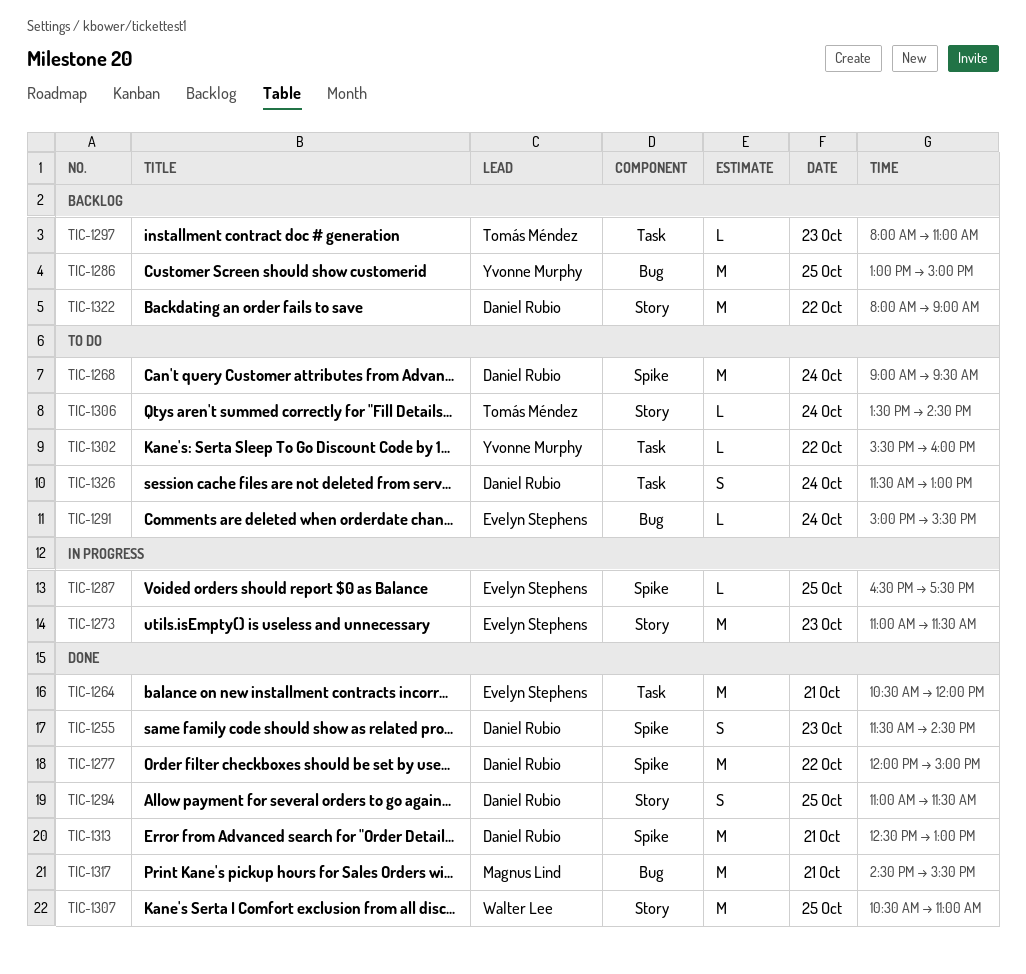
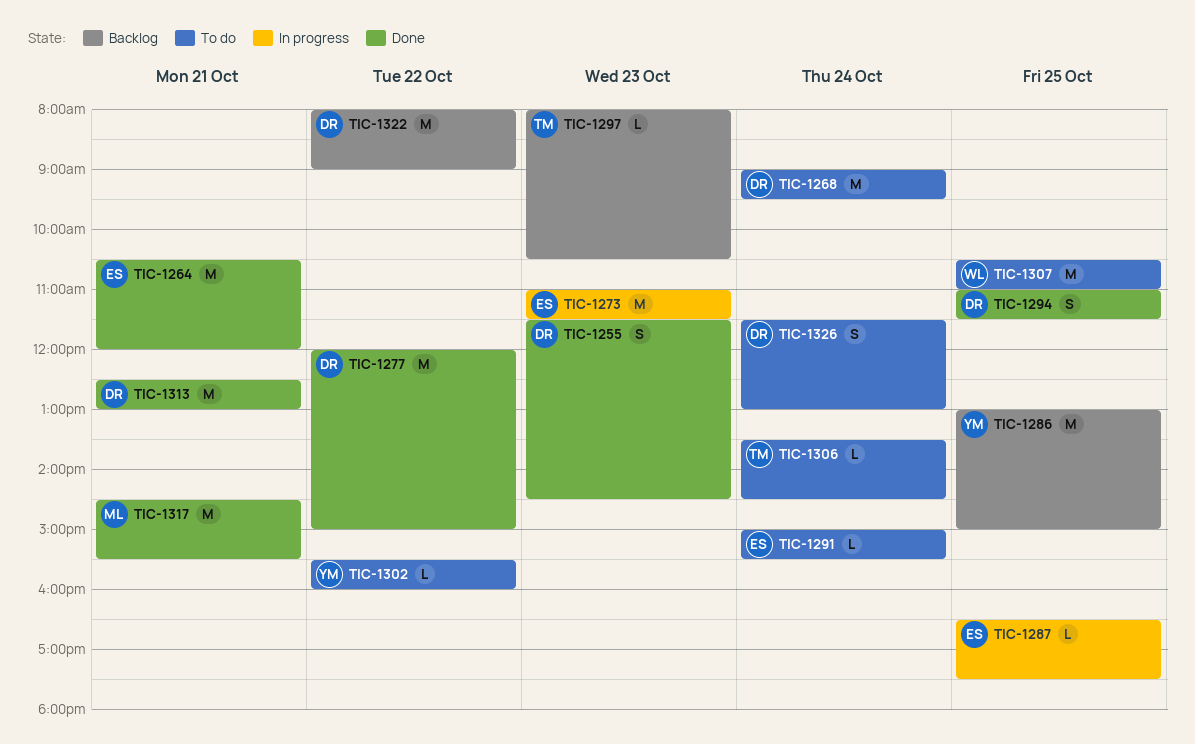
TIC-1297, ends: 11:00 -> 10:30
TIC-1307, status: Done -> To do

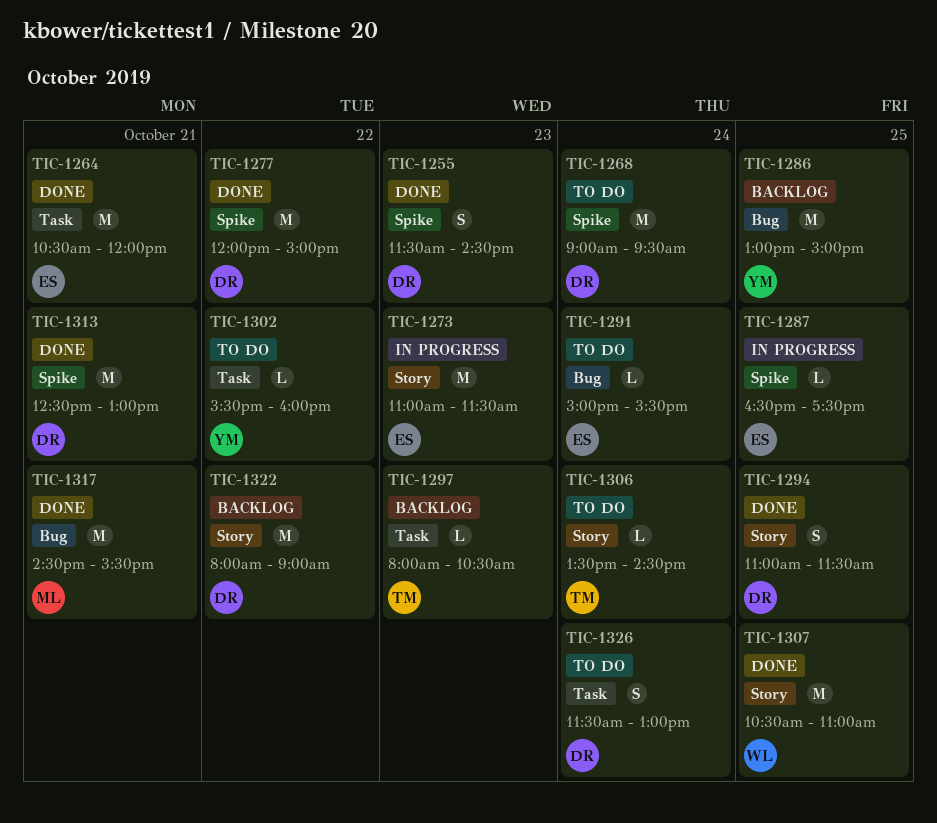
TIC-1307, status: To do -> Done

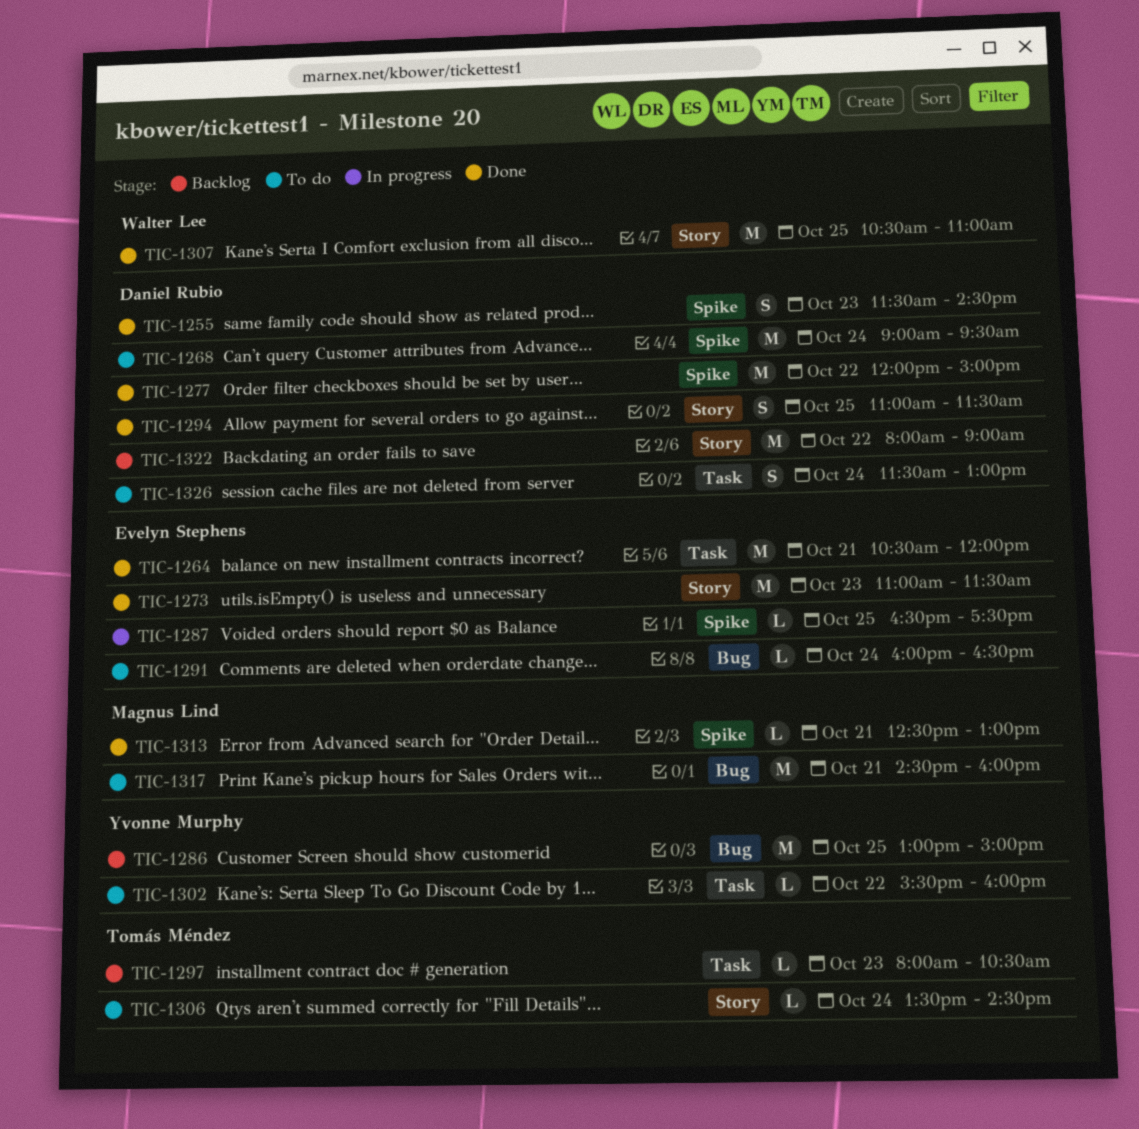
TIC-1273, status: In progress -> Done
TIC-1291, begins: 15:00 -> 16:00
TIC-1291, ends: 15:30 -> 16:30
TIC-1313, owner: Daniel Rubio -> Magnus Lind
TIC-1313, estimate: M -> L
TIC-1317, status: Done -> To do
TIC-1317, ends: 15:30 -> 16:00

